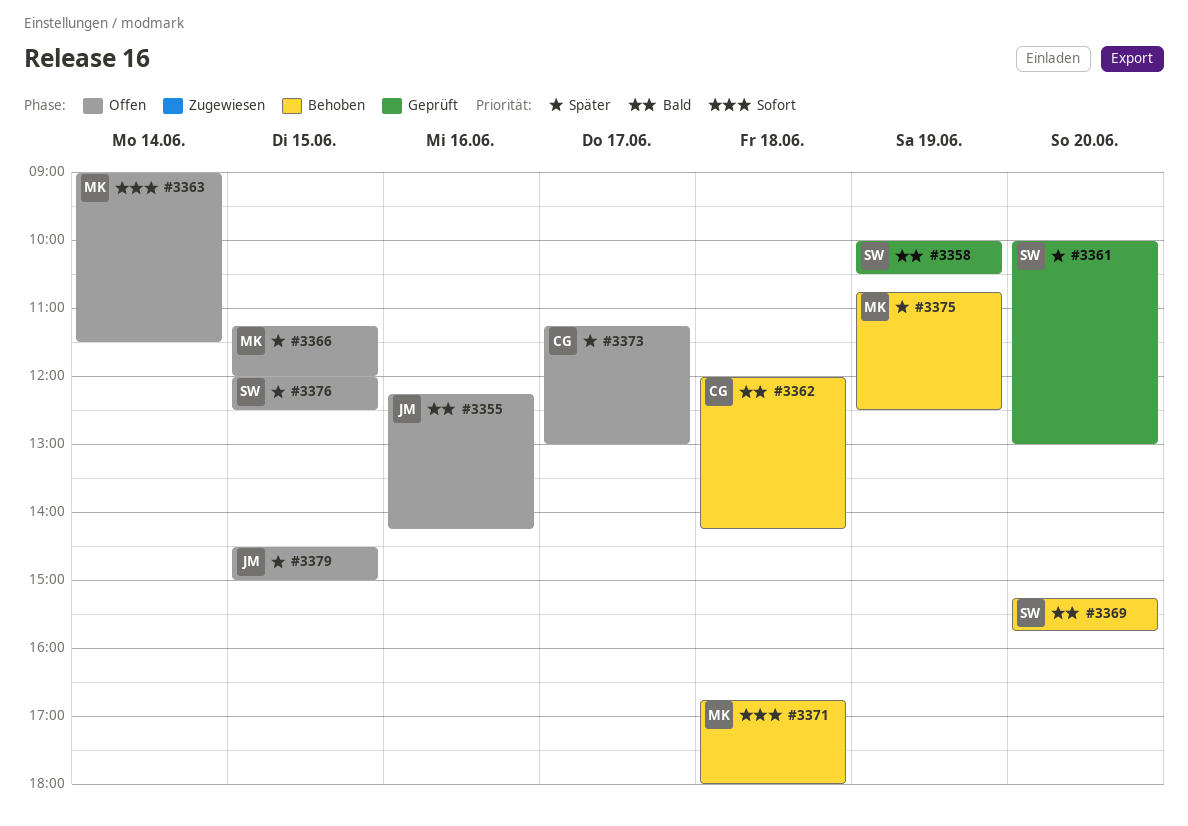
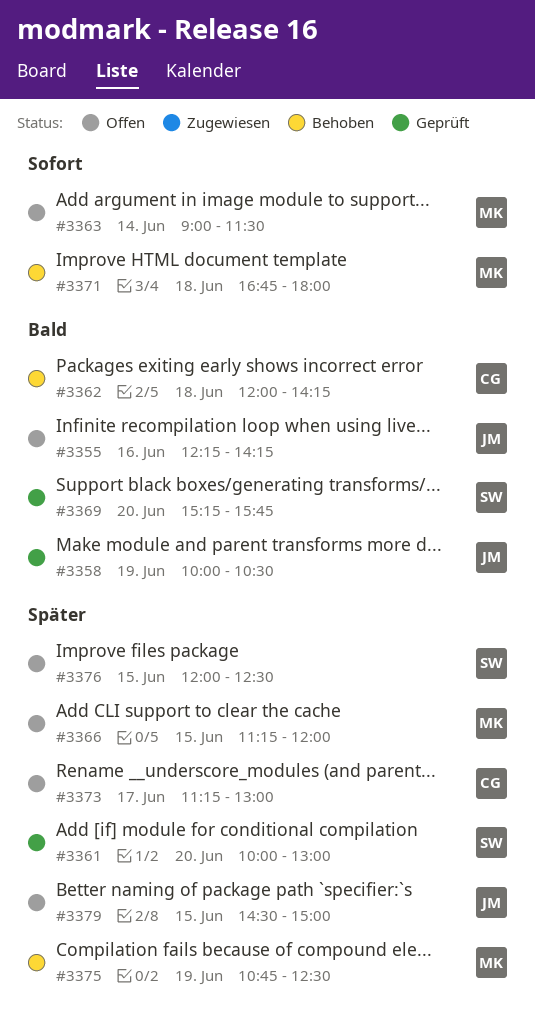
#3358, owner: SW -> JM
#3369, status: Behoben -> Geprüft

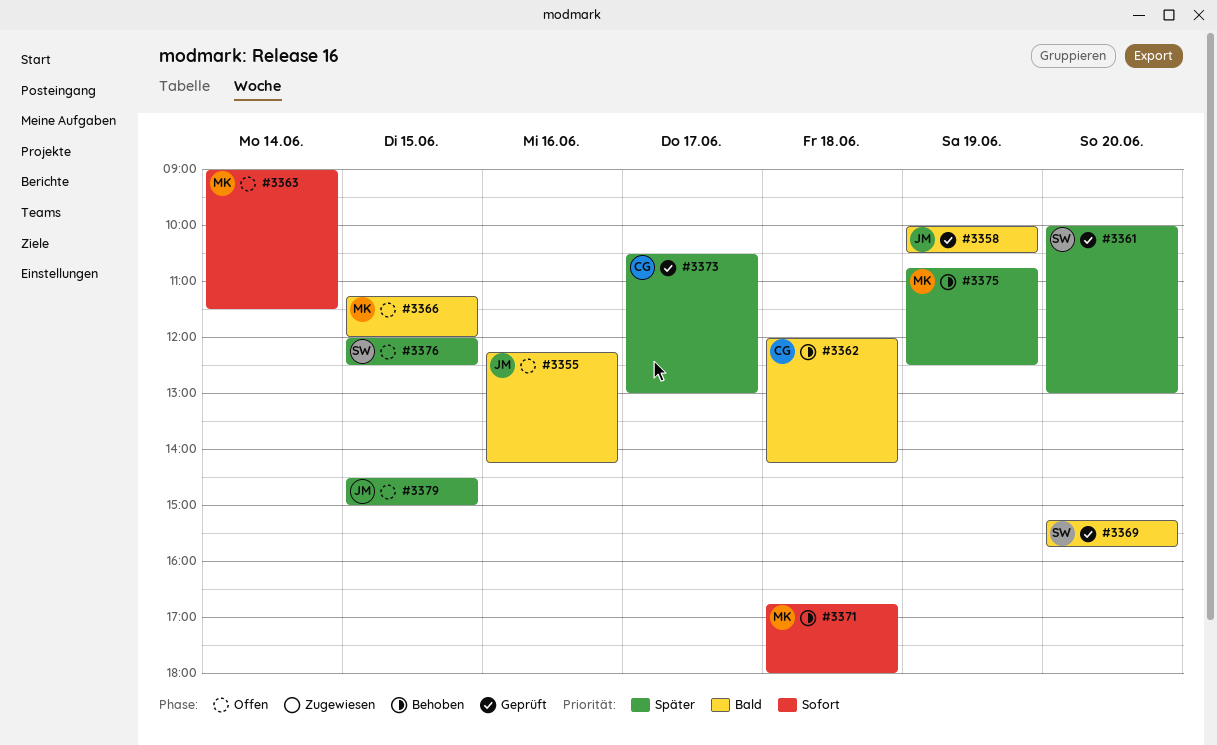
#3366, priority: Später -> Bald
#3373, status: Offen -> Geprüft
#3373, begins: 11:15 -> 10:30

